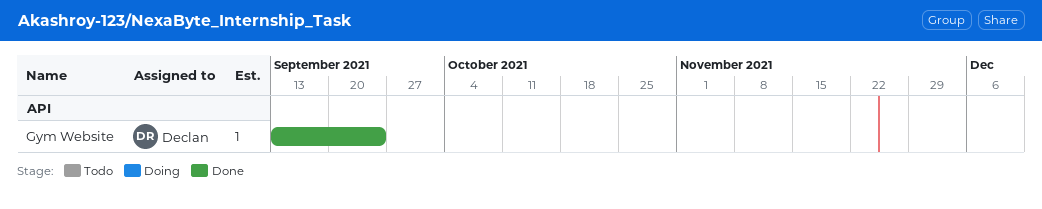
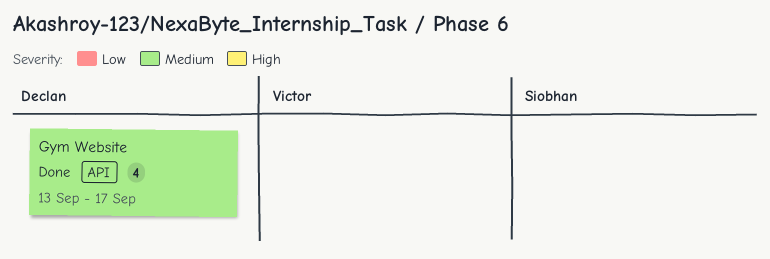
Gym Website, estimate: 1 -> 4
Gym Website, due: Sep 24 -> Sep 17

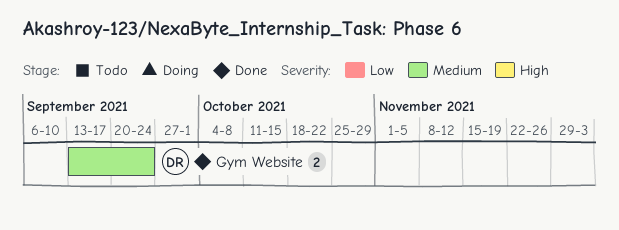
Gym Website, estimate: 4 -> 2
Gym Website, due: Sep 17 -> Sep 24

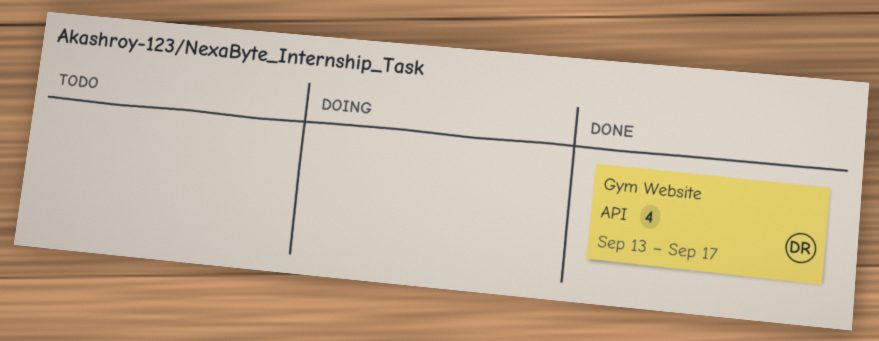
Gym Website, estimate: 2 -> 4
Gym Website, due: Sep 24 -> Sep 17

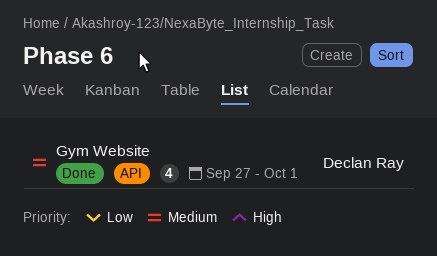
Gym Website, start: Sep 13 -> Sep 27
Gym Website, due: Sep 17 -> Oct 1

